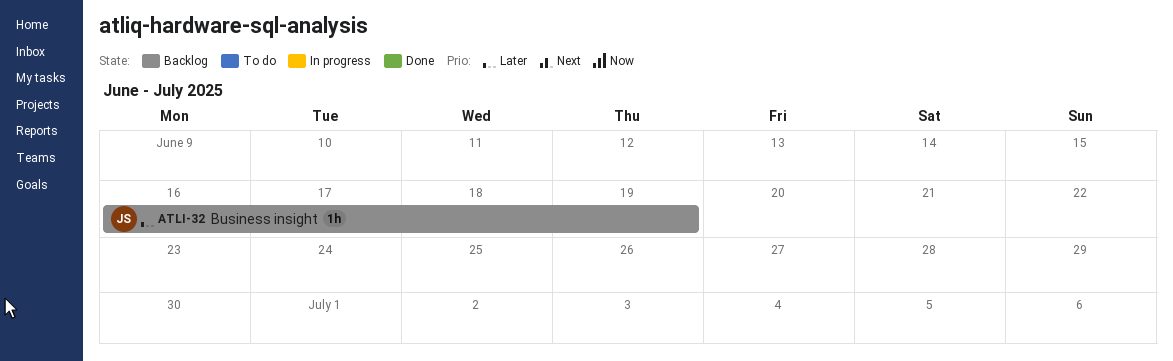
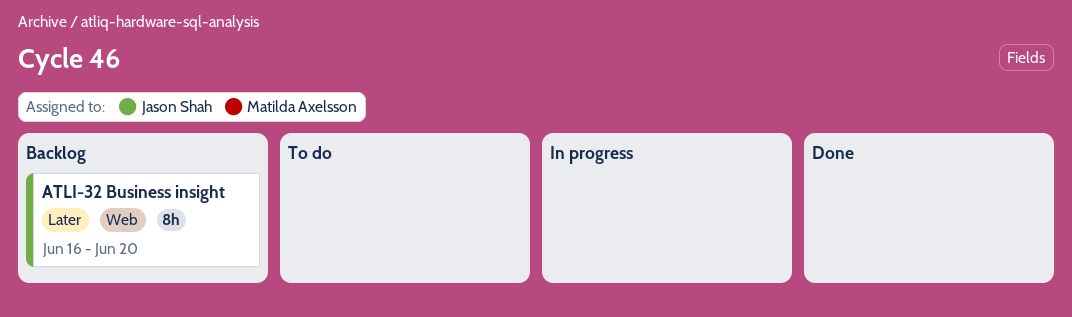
ATLI-32, estimate: 1h -> 8h
ATLI-32, due: Jun 19 -> Jun 20

